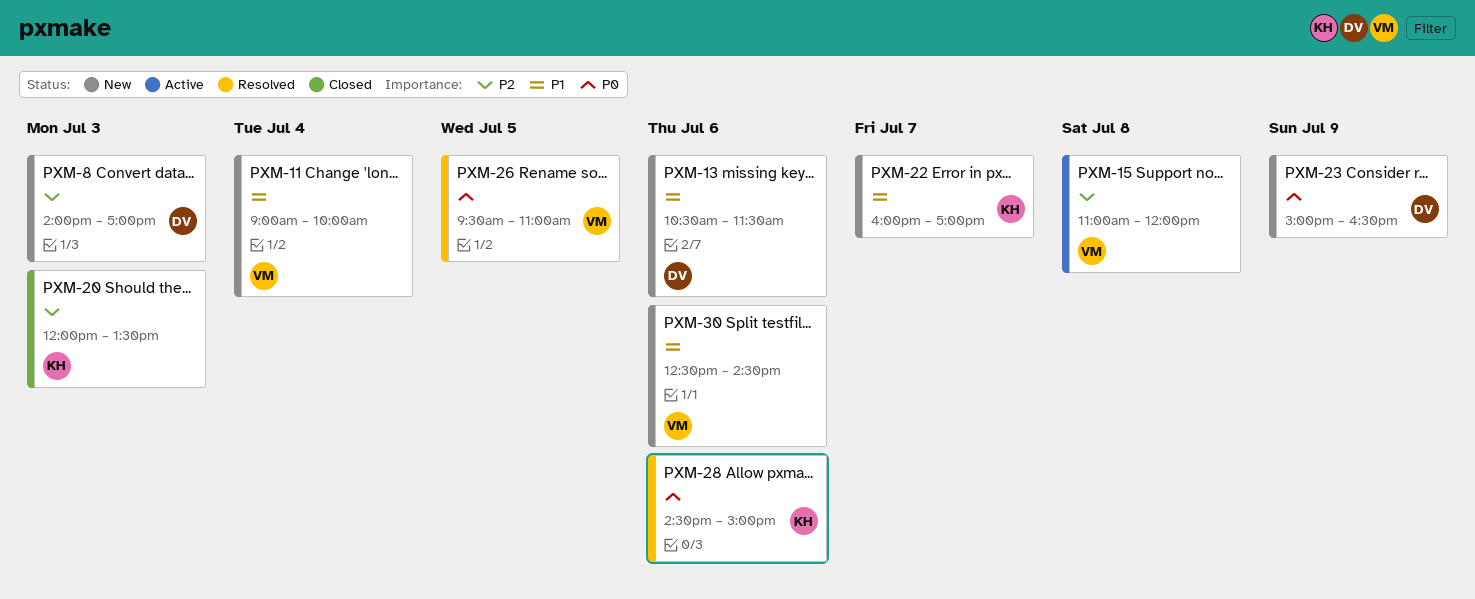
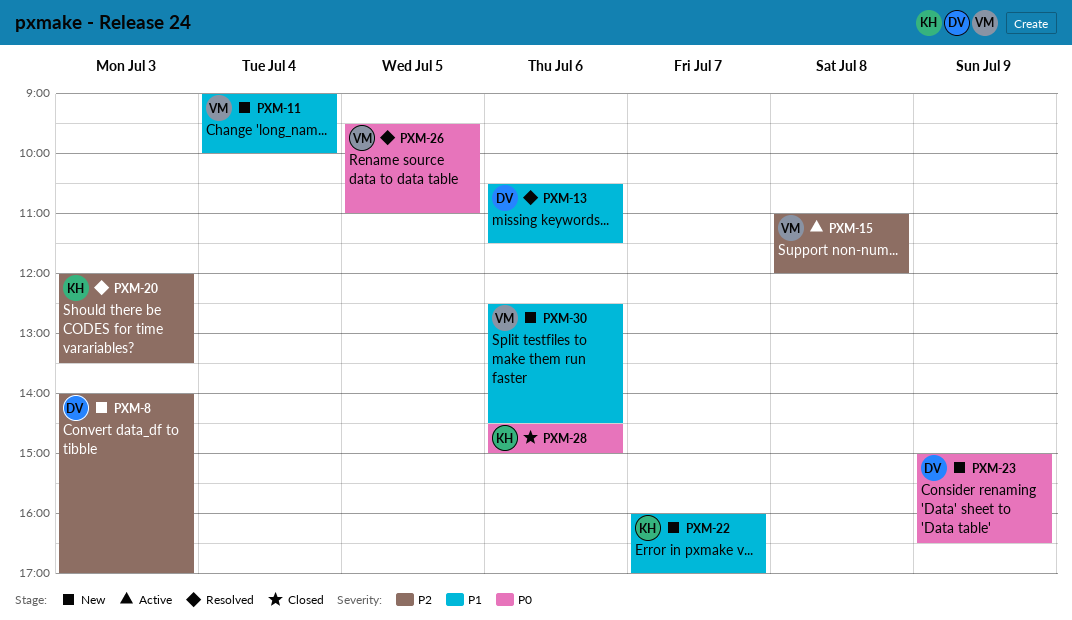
PXM-13, status: New -> Resolved
PXM-20, status: Closed -> Resolved
PXM-28, status: Resolved -> Closed

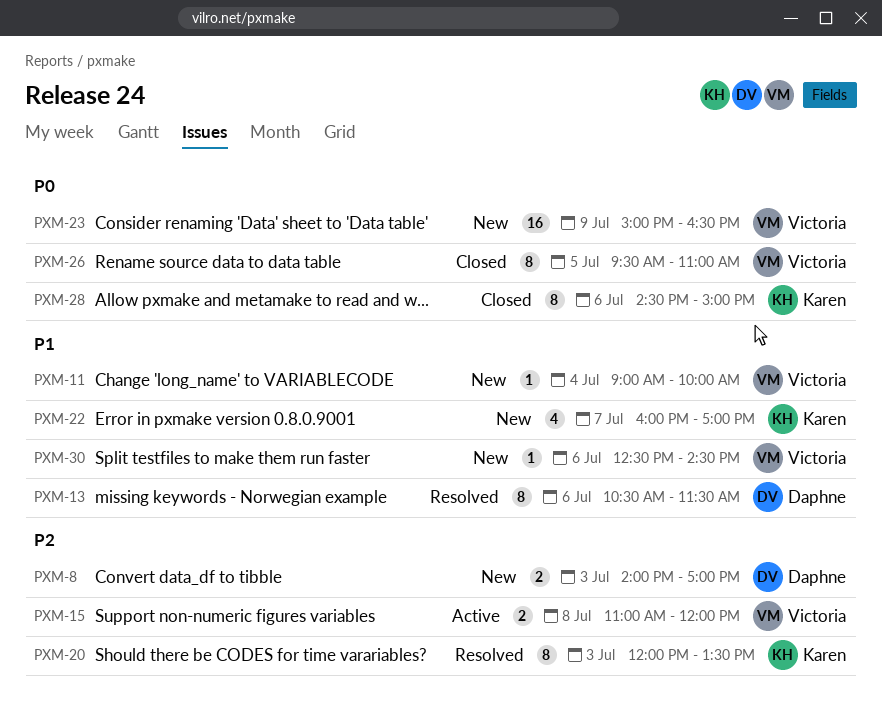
PXM-23, owner: Daphne -> Victoria
PXM-26, status: Resolved -> Closed

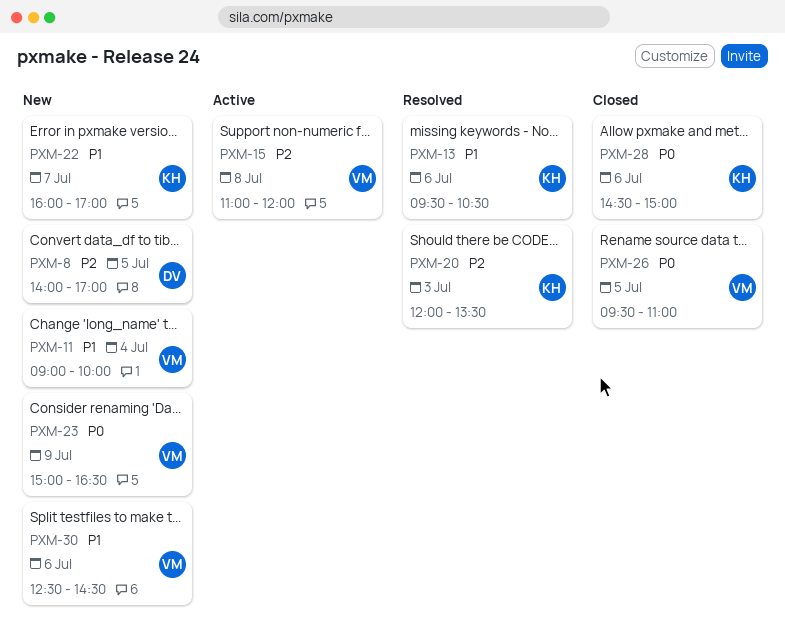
PXM-8, day: Jul 3 -> Jul 5
PXM-13, owner: Daphne -> Karen
PXM-13, begins: 10:30 -> 09:30
PXM-13, ends: 11:30 -> 10:30

